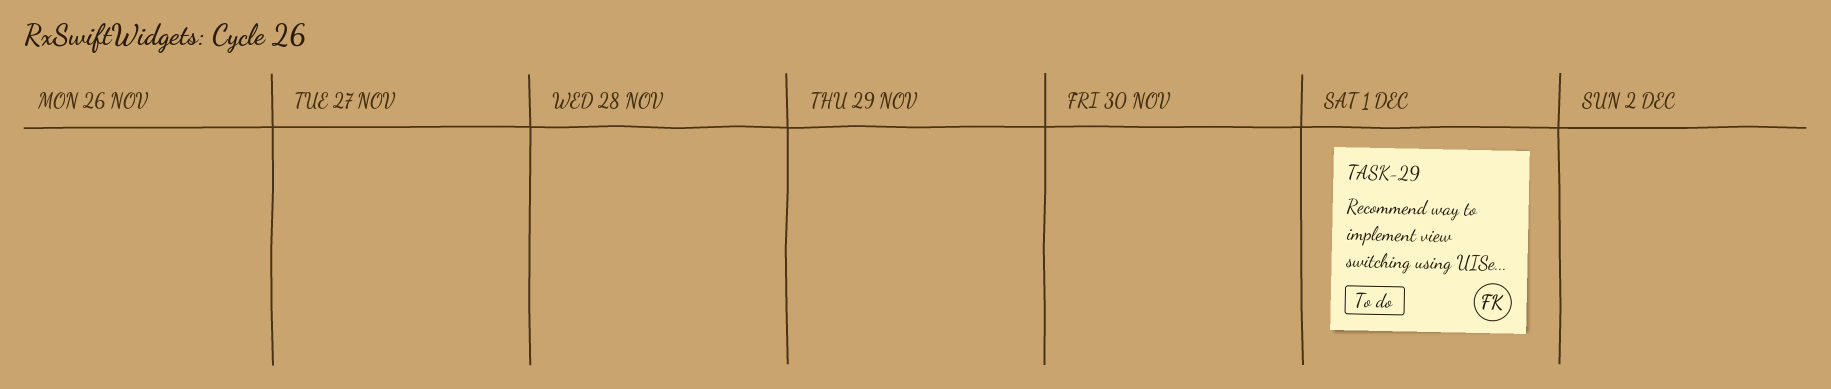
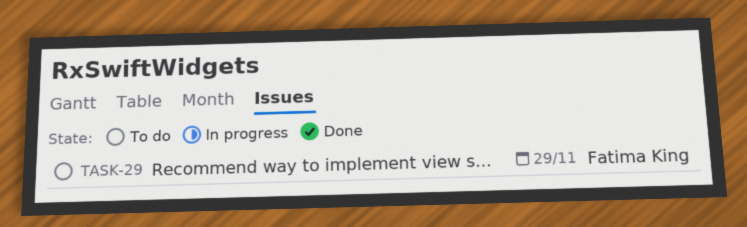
TASK-29, due: Dec 1 -> Nov 29

